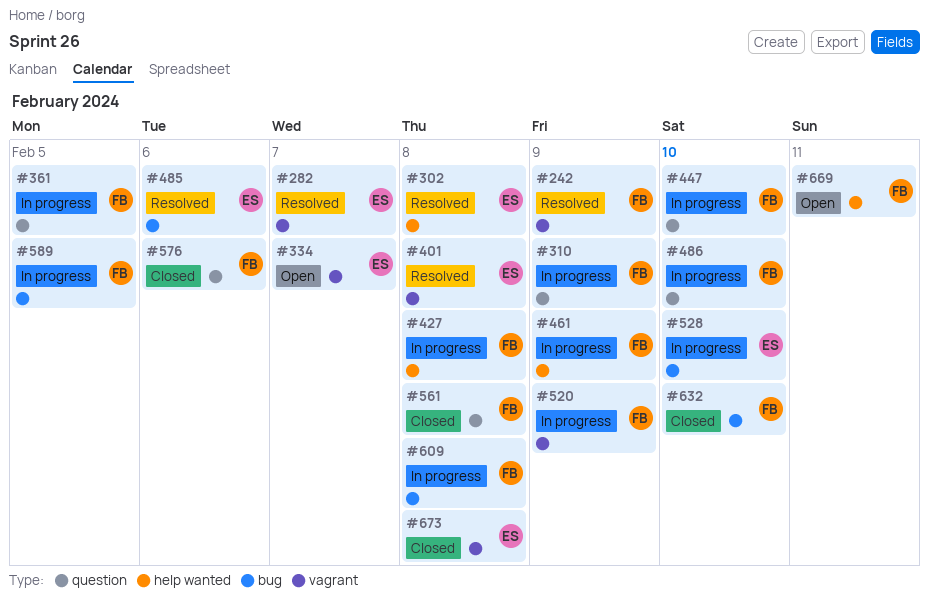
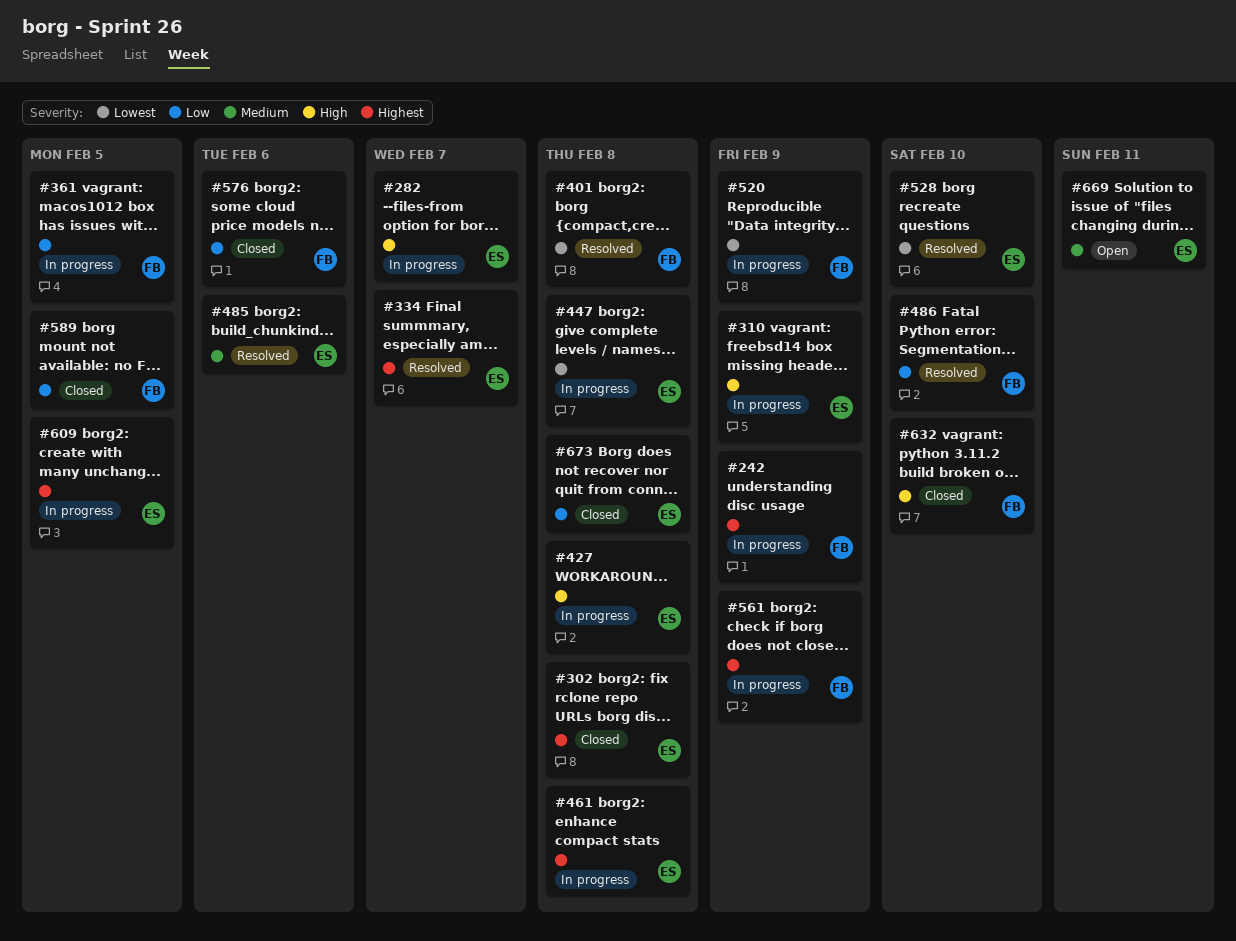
#242, status: Resolved -> In progress
#282, status: Resolved -> In progress
#302, status: Resolved -> Closed
#310, owner: FB -> ES
#334, status: Open -> Resolved
#401, owner: ES -> FB
#427, owner: FB -> ES
#447, owner: FB -> ES
#447, due: Feb 10 -> Feb 8
#461, owner: FB -> ES
#461, due: Feb 9 -> Feb 8
#486, status: In progress -> Resolved
#528, status: In progress -> Resolved
#561, status: Closed -> In progress
#561, due: Feb 8 -> Feb 9
#589, status: In progress -> Closed
#609, owner: FB -> ES
#609, due: Feb 8 -> Feb 5
#669, owner: FB -> ES

